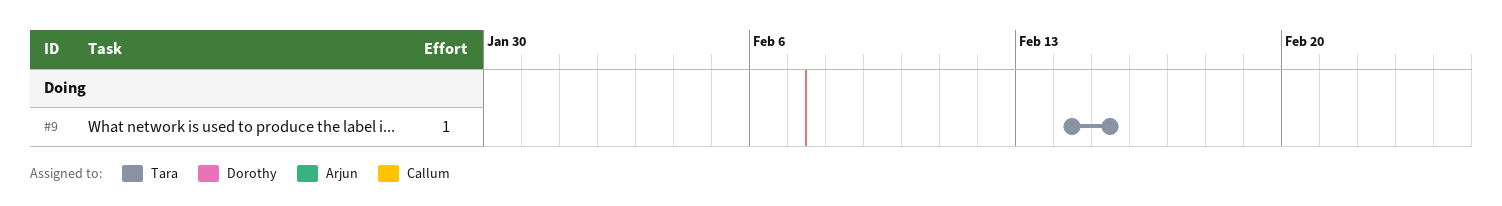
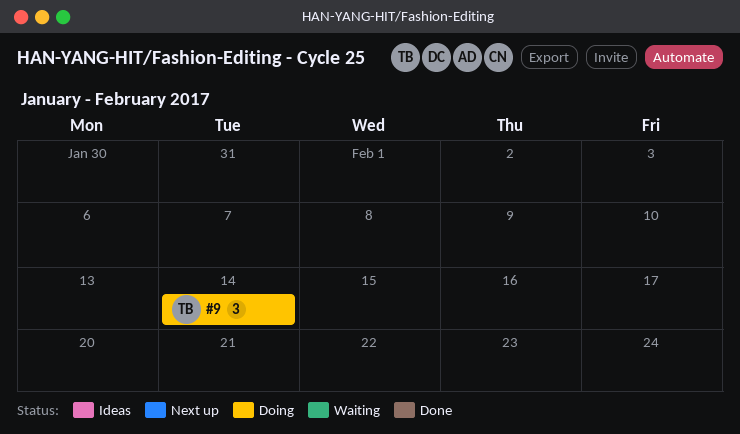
#9, estimate: 1 -> 3
#9, due: Feb 15 -> Feb 14

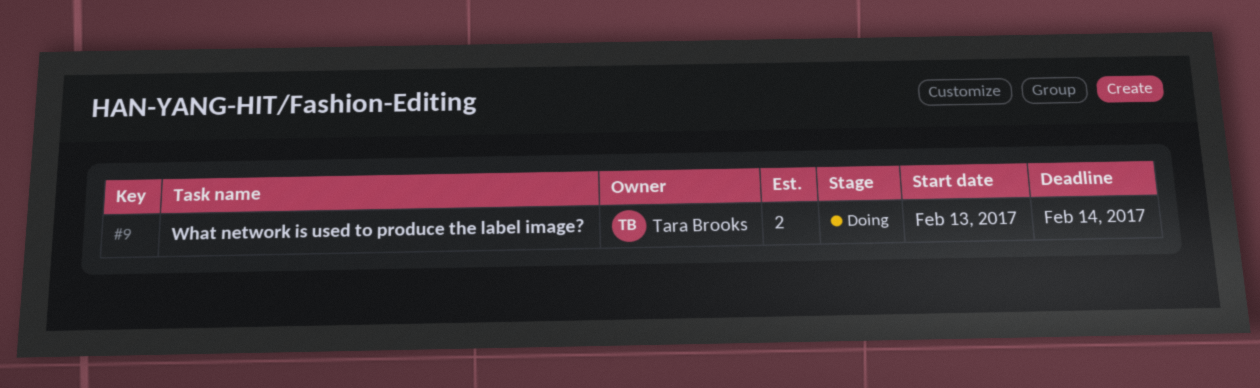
#9, estimate: 3 -> 2
#9, start: Feb 14 -> Feb 13

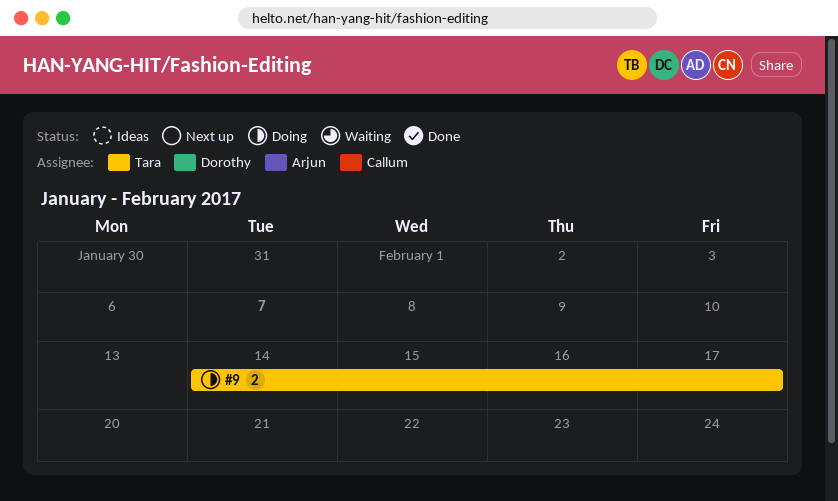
#9, start: Feb 13 -> Feb 14
#9, due: Feb 14 -> Feb 17

